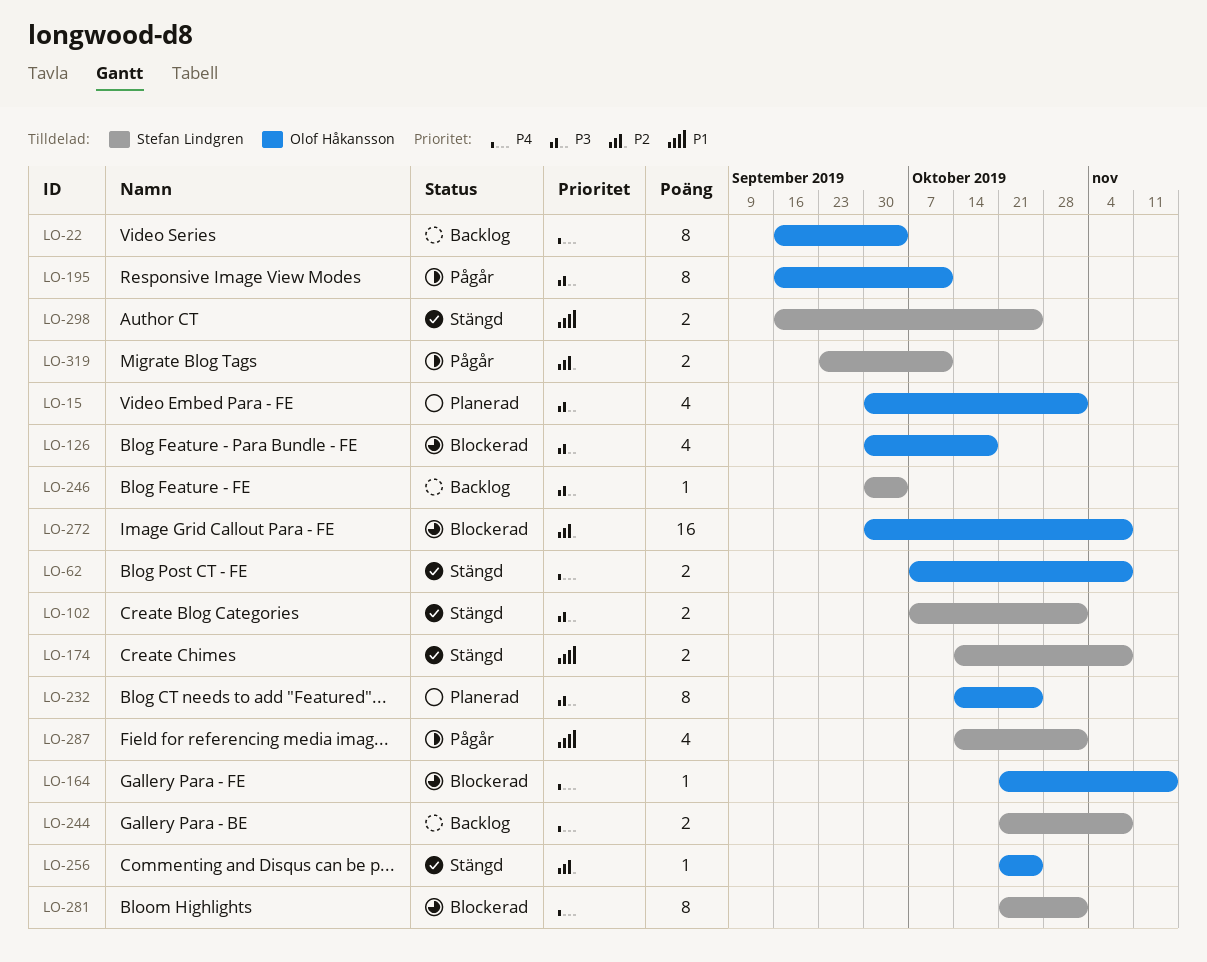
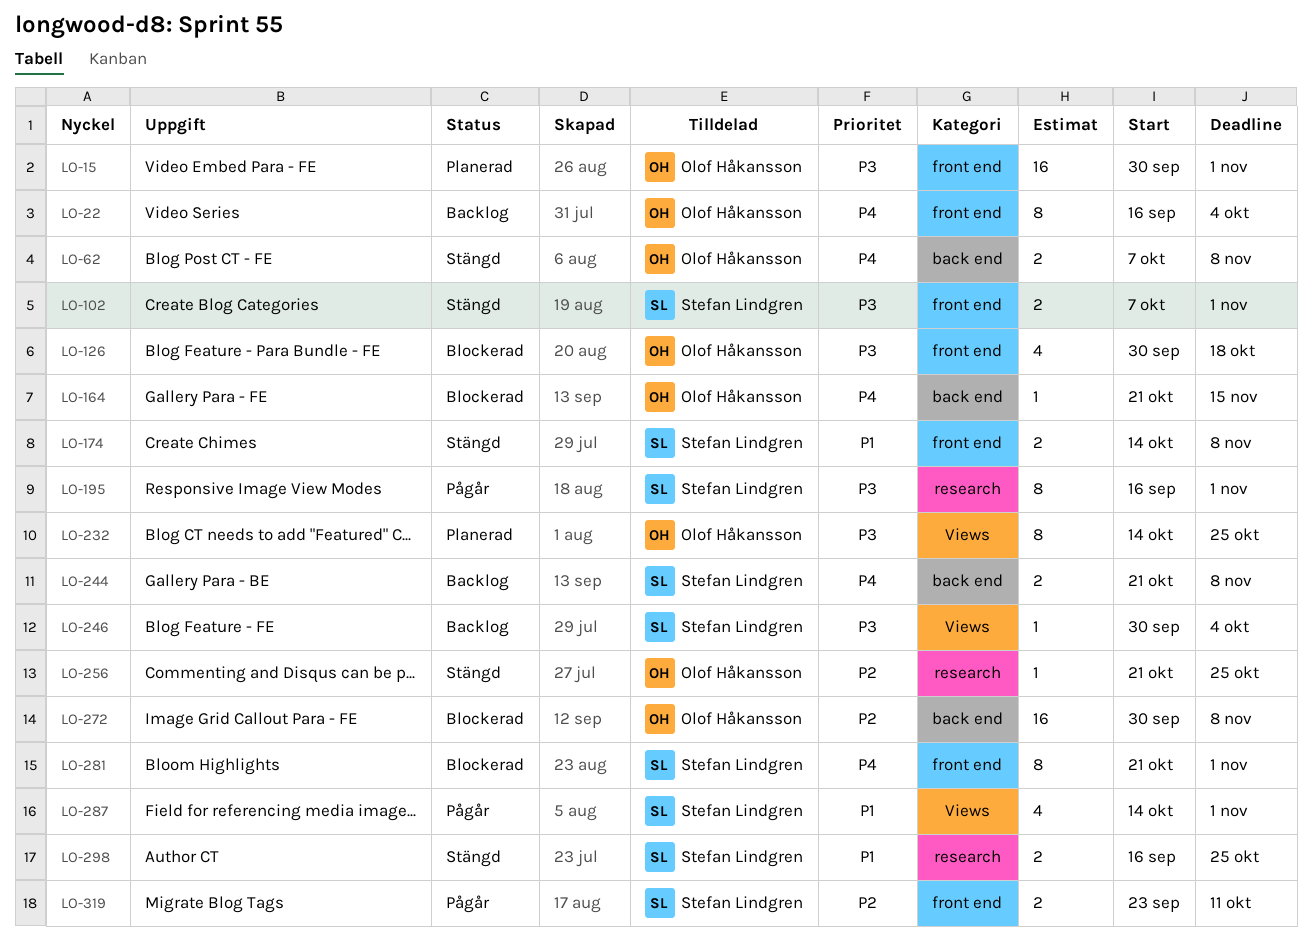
LO-15, estimate: 4 -> 16
LO-195, owner: Olof Håkansson -> Stefan Lindgren
LO-195, due: Oct 11 -> Nov 1

